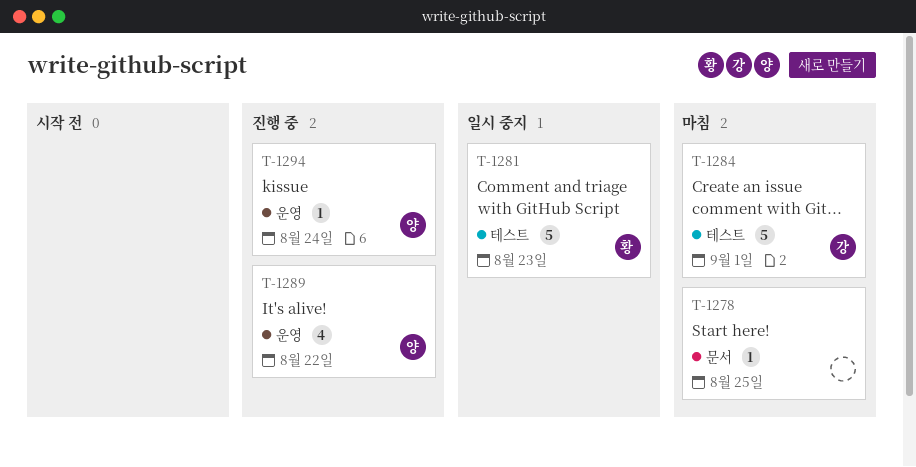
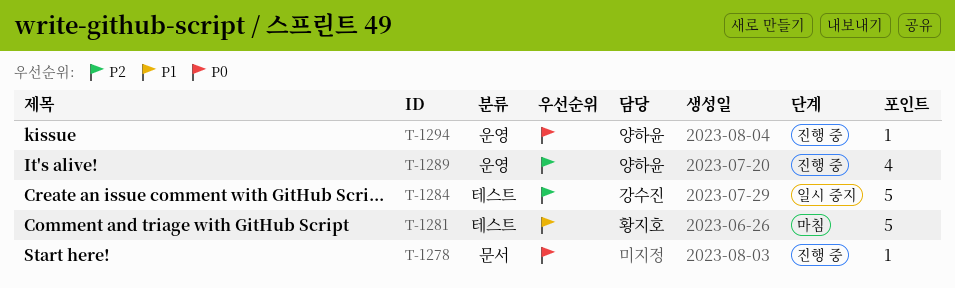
T-1278, status: 마침 -> 진행 중
T-1281, status: 일시 중지 -> 마침
T-1284, status: 마침 -> 일시 중지

